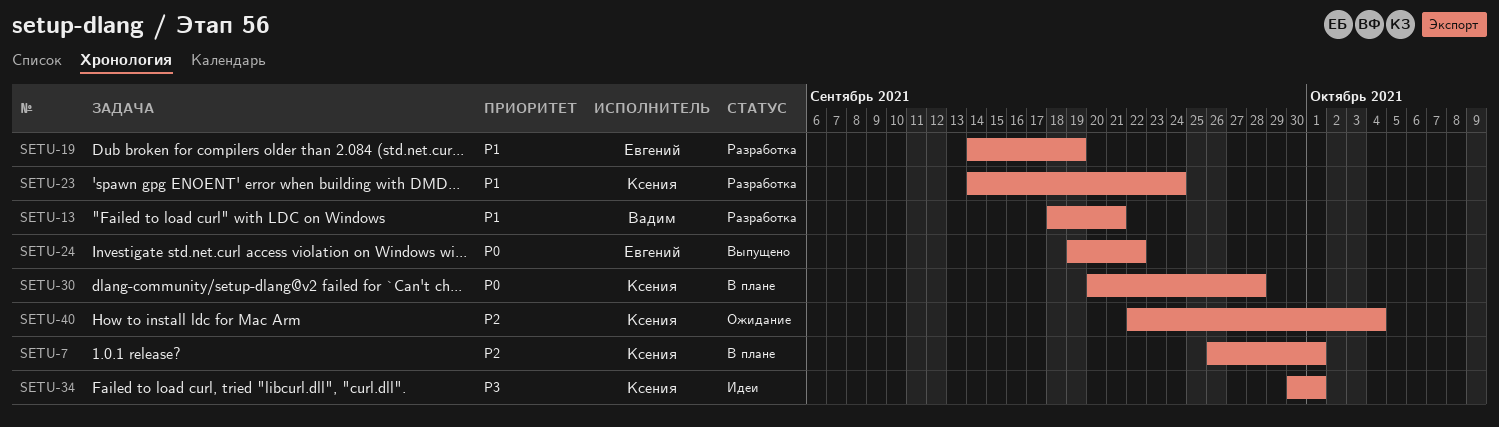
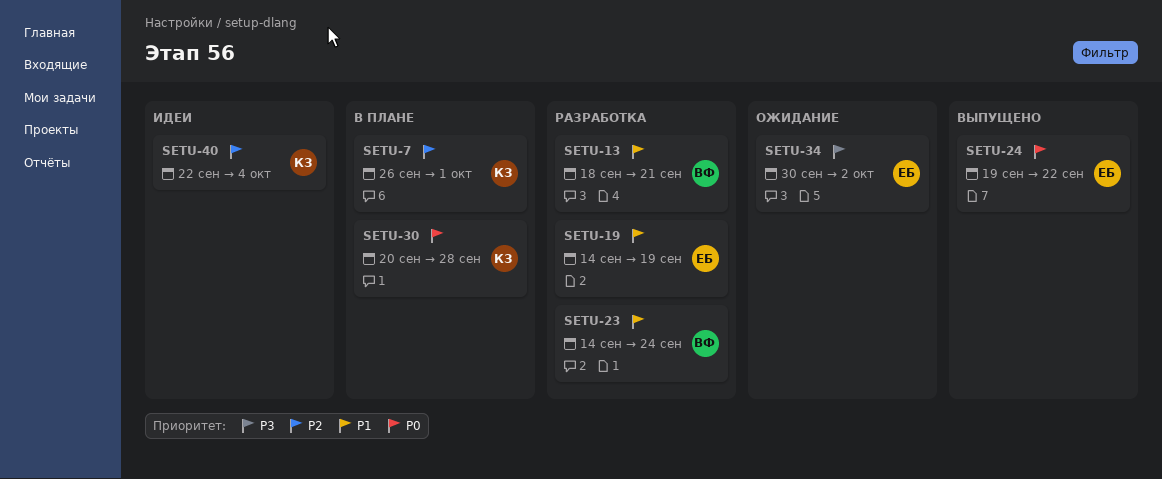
SETU-23, owner: Ксения -> Вадим
SETU-34, status: Идеи -> Ожидание
SETU-34, owner: Ксения -> Евгений
SETU-34, due: Oct 1 -> Oct 2
SETU-40, status: Ожидание -> Идеи

